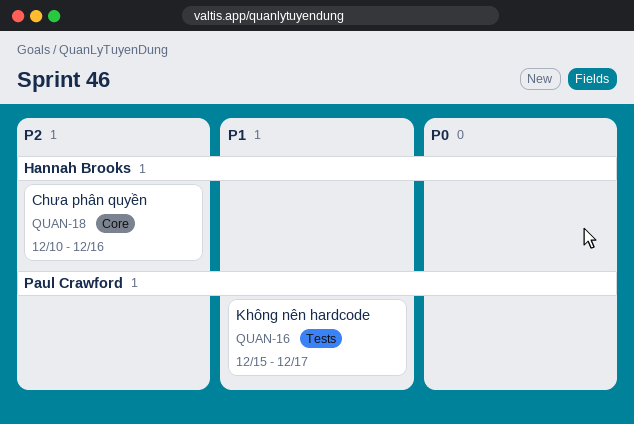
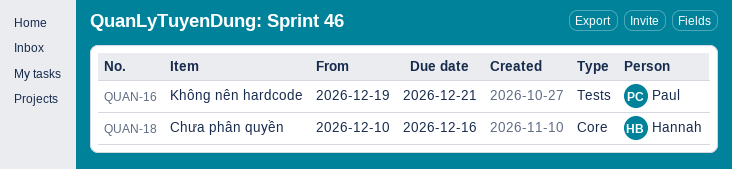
QUAN-16, start: Dec 15 -> Dec 19
QUAN-16, due: Dec 17 -> Dec 21

